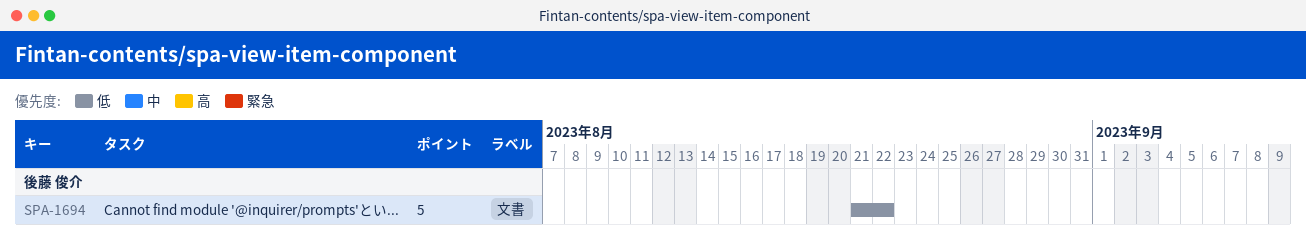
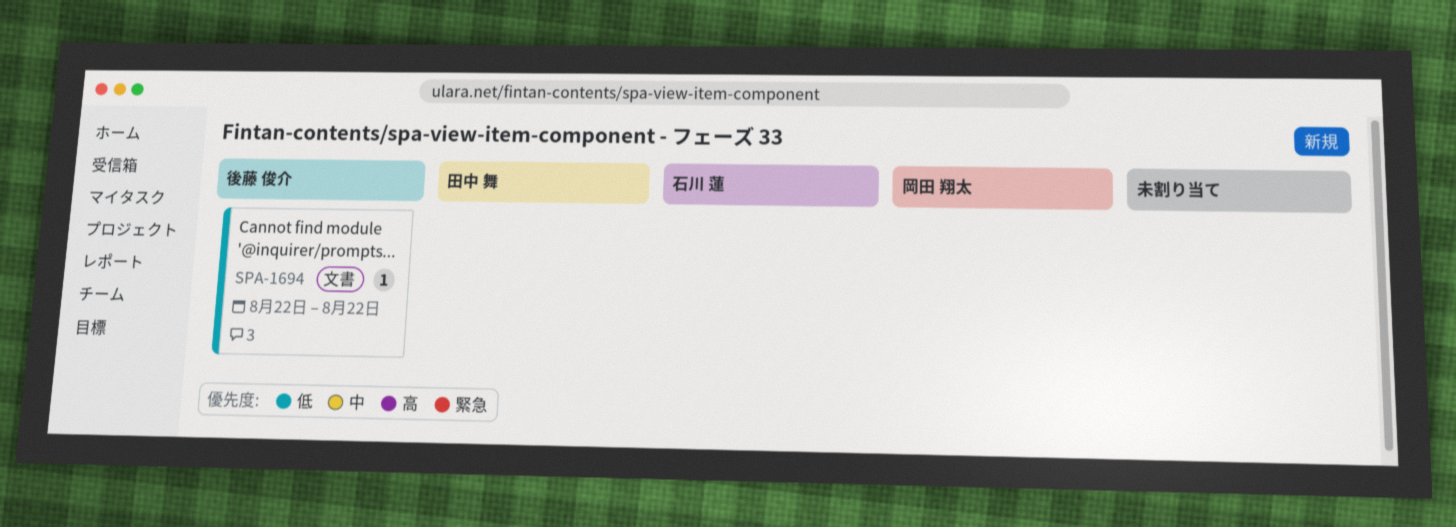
SPA-1694, estimate: 5 -> 1
SPA-1694, start: Aug 21 -> Aug 22

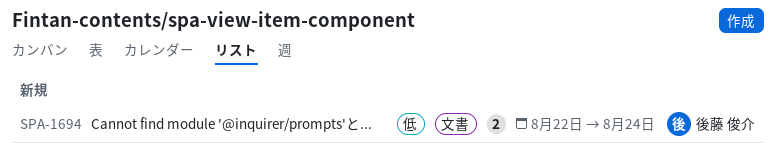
SPA-1694, estimate: 1 -> 2
SPA-1694, due: Aug 22 -> Aug 24

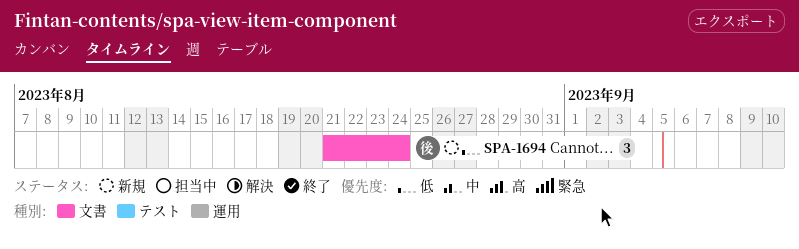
SPA-1694, estimate: 2 -> 3
SPA-1694, start: Aug 22 -> Aug 21

